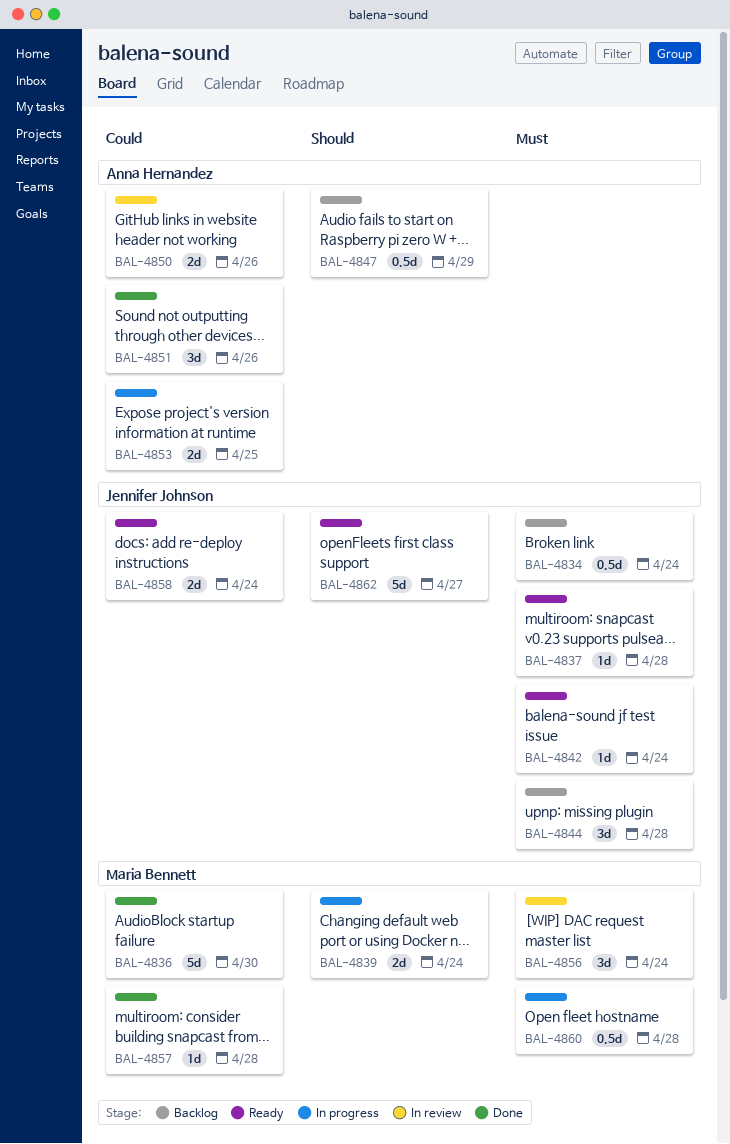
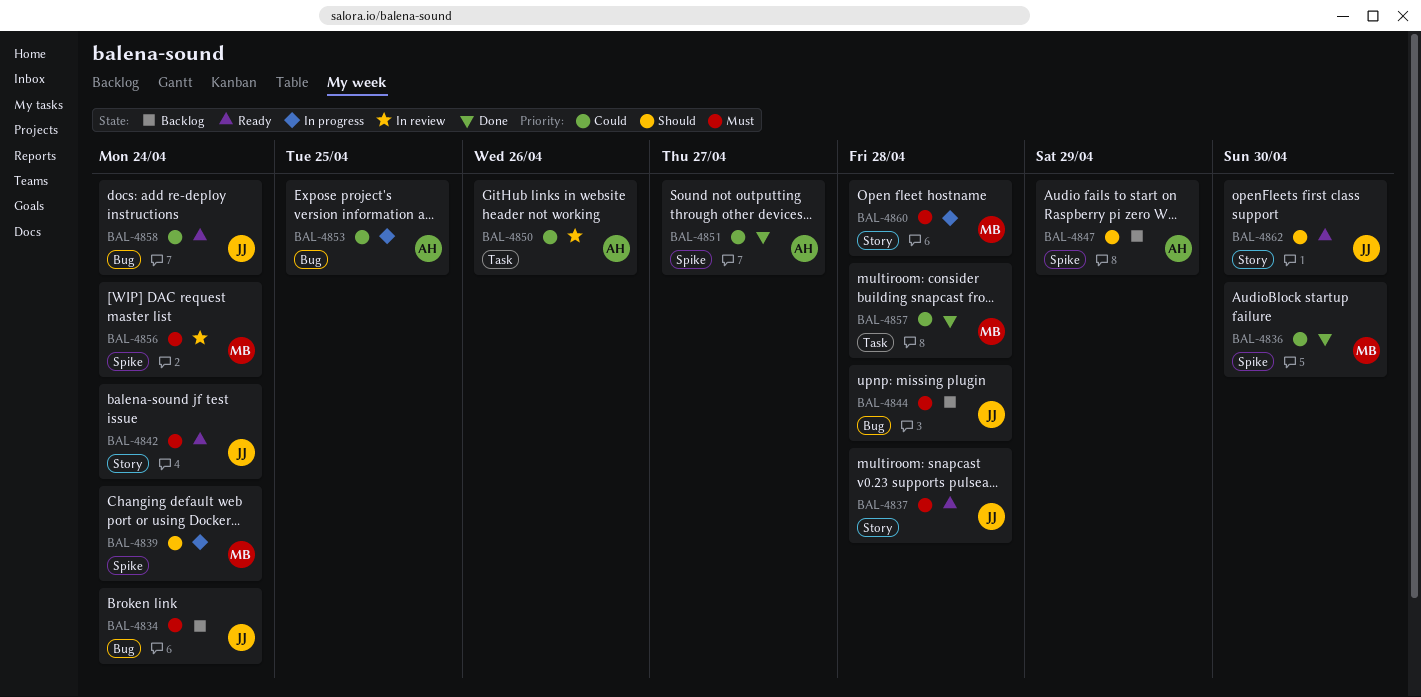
BAL-4851, due: Apr 26 -> Apr 27
BAL-4862, due: Apr 27 -> Apr 30

